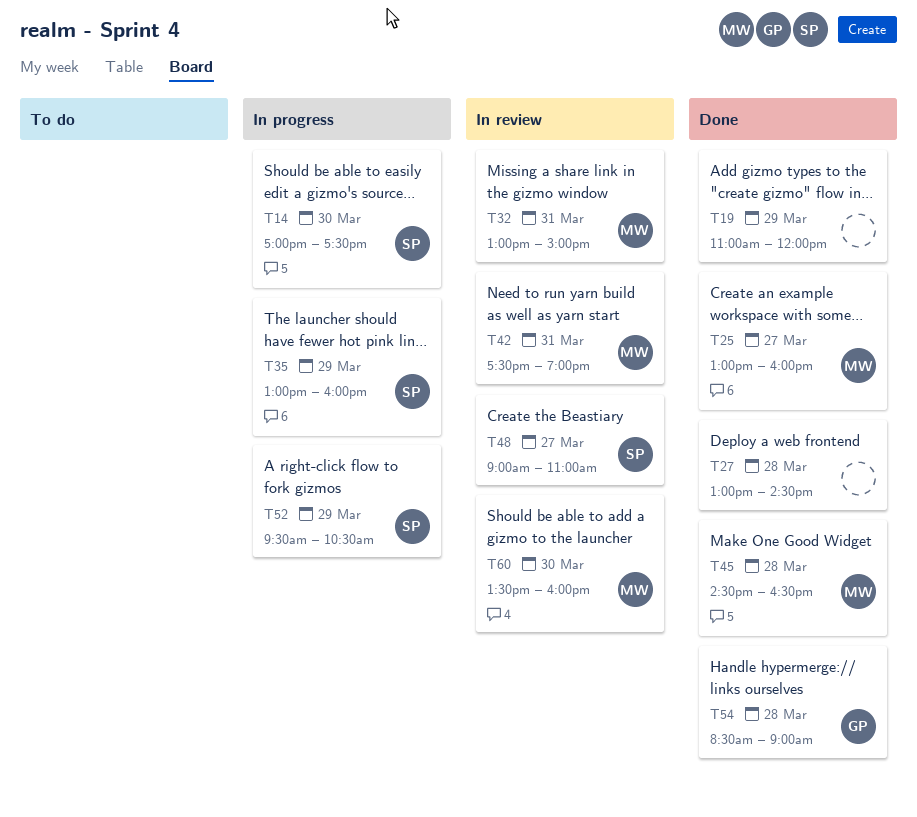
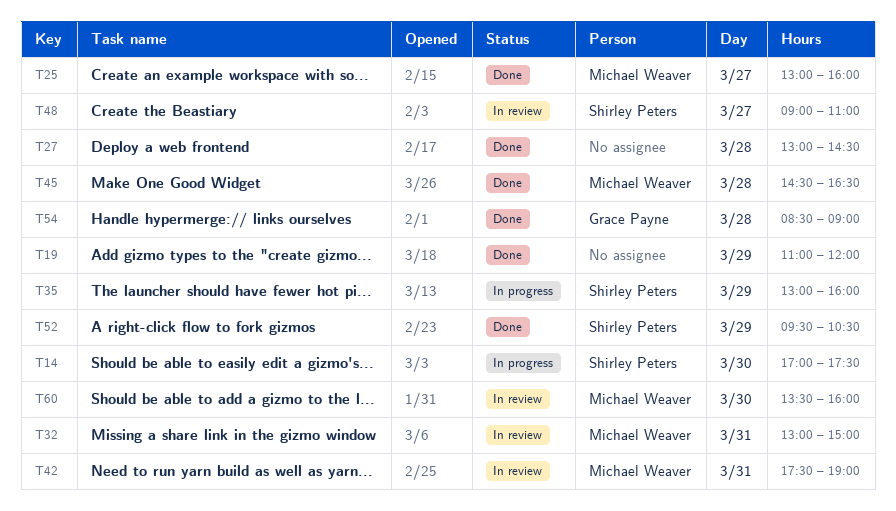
T52, status: In progress -> Done

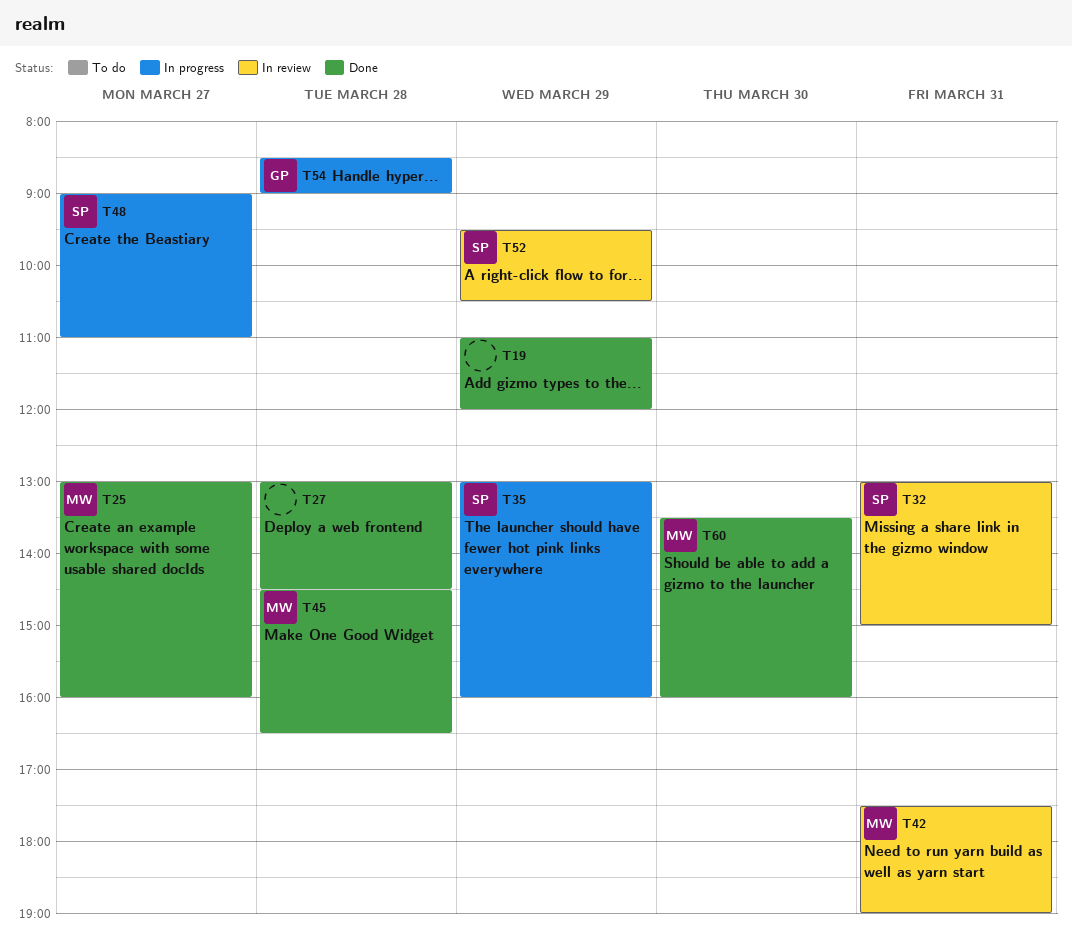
T14: present -> none
T32, owner: Michael Weaver -> Shirley Peters
T48, status: In review -> In progress
T52, status: Done -> In review
T54, status: Done -> In progress
T60, status: In review -> Done

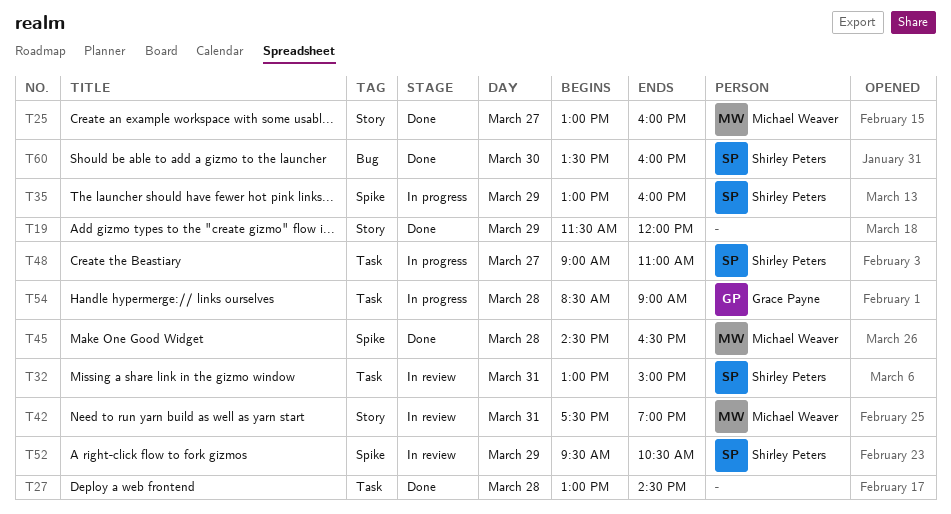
T19, begins: 11:00 -> 11:30
T60, owner: Michael Weaver -> Shirley Peters

